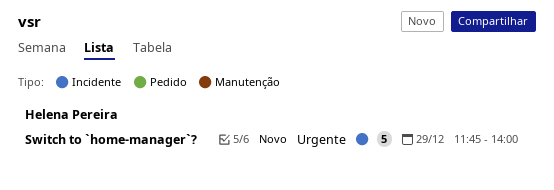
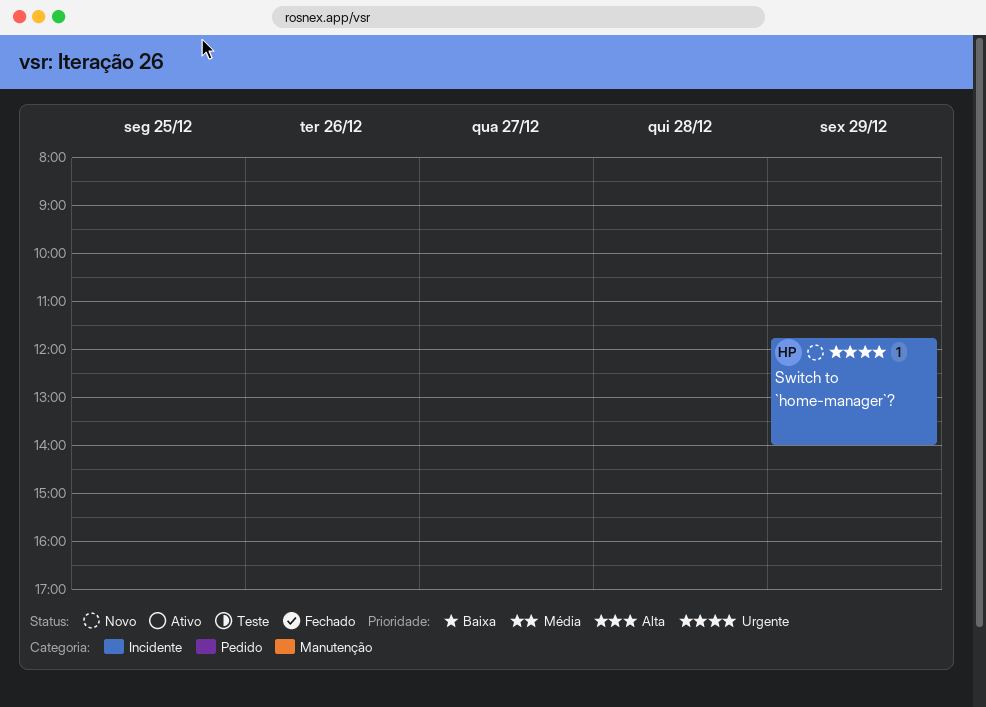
Switch to `home-manager`?, estimate: 5 -> 1

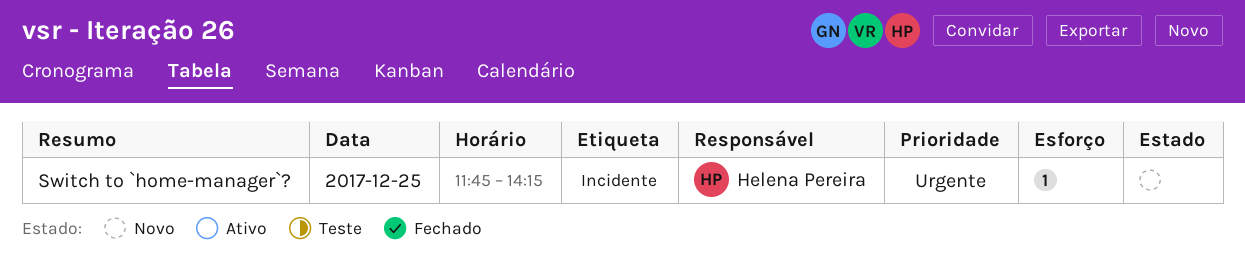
Switch to `home-manager`?, day: Dec 29 -> Dec 25
Switch to `home-manager`?, ends: 14:00 -> 14:15

